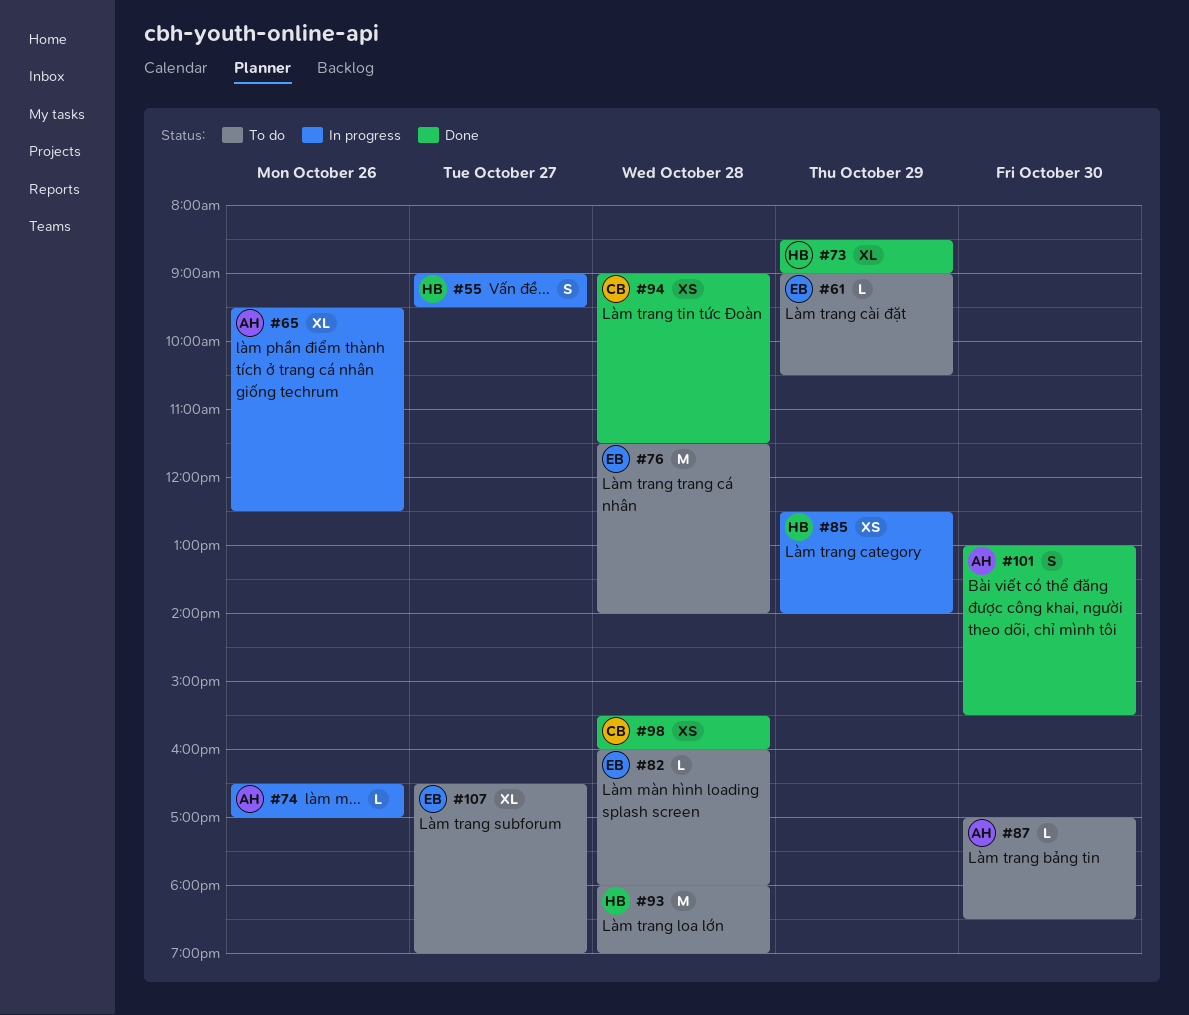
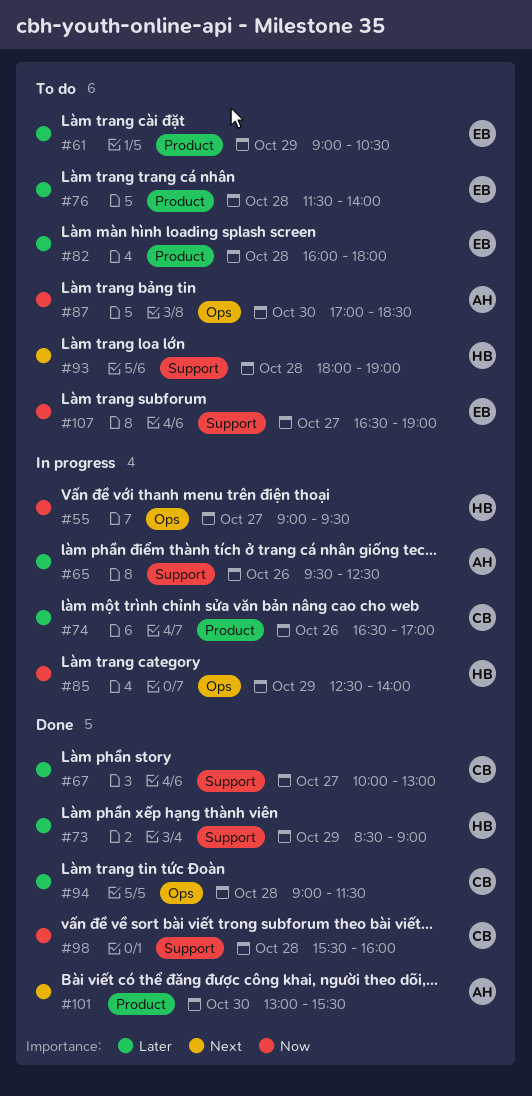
#67: none -> present
#74, owner: AH -> CB

